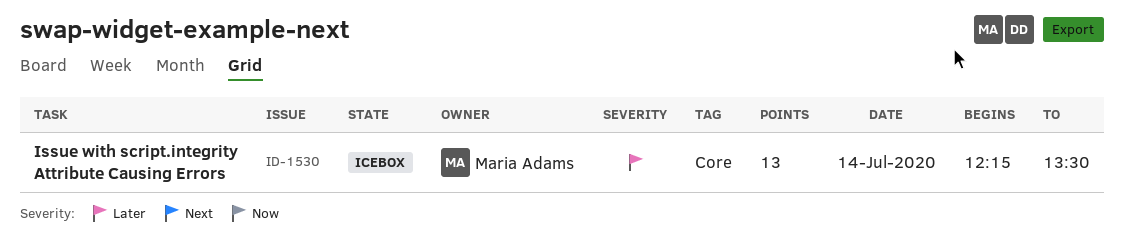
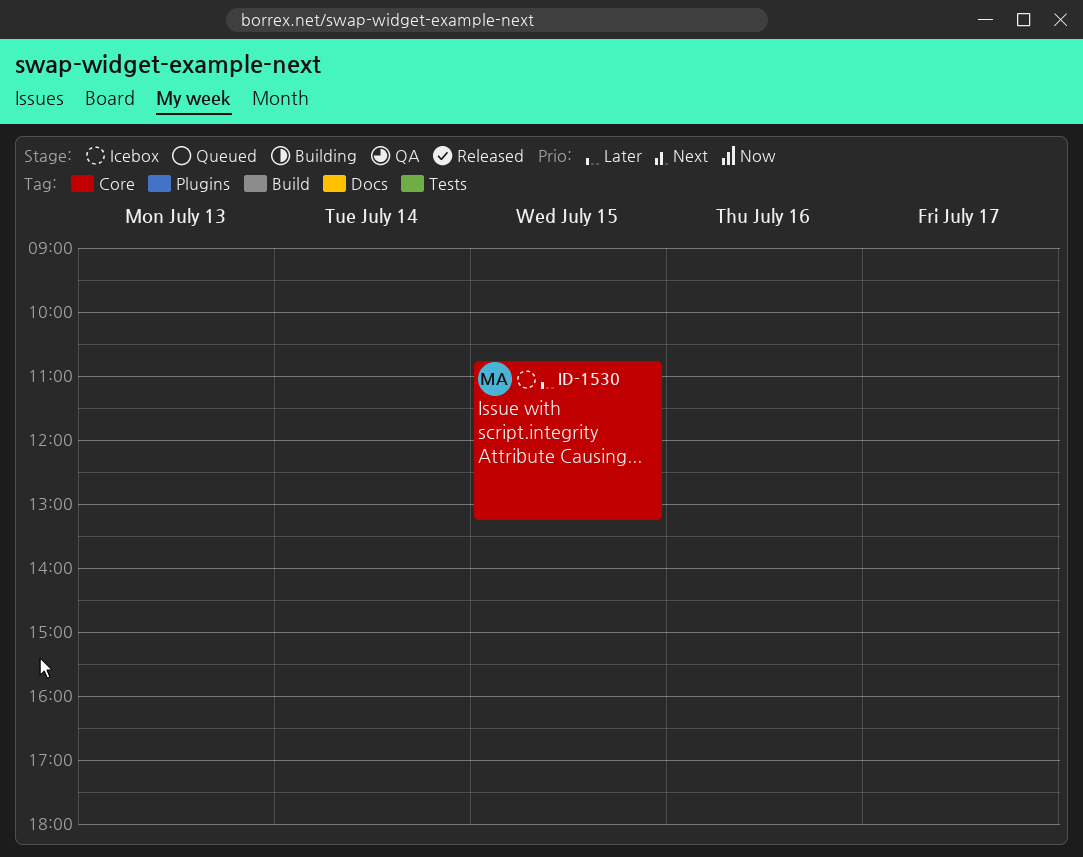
ID-1530, day: Jul 14 -> Jul 15
ID-1530, begins: 12:15 -> 10:45
ID-1530, ends: 13:30 -> 13:15

